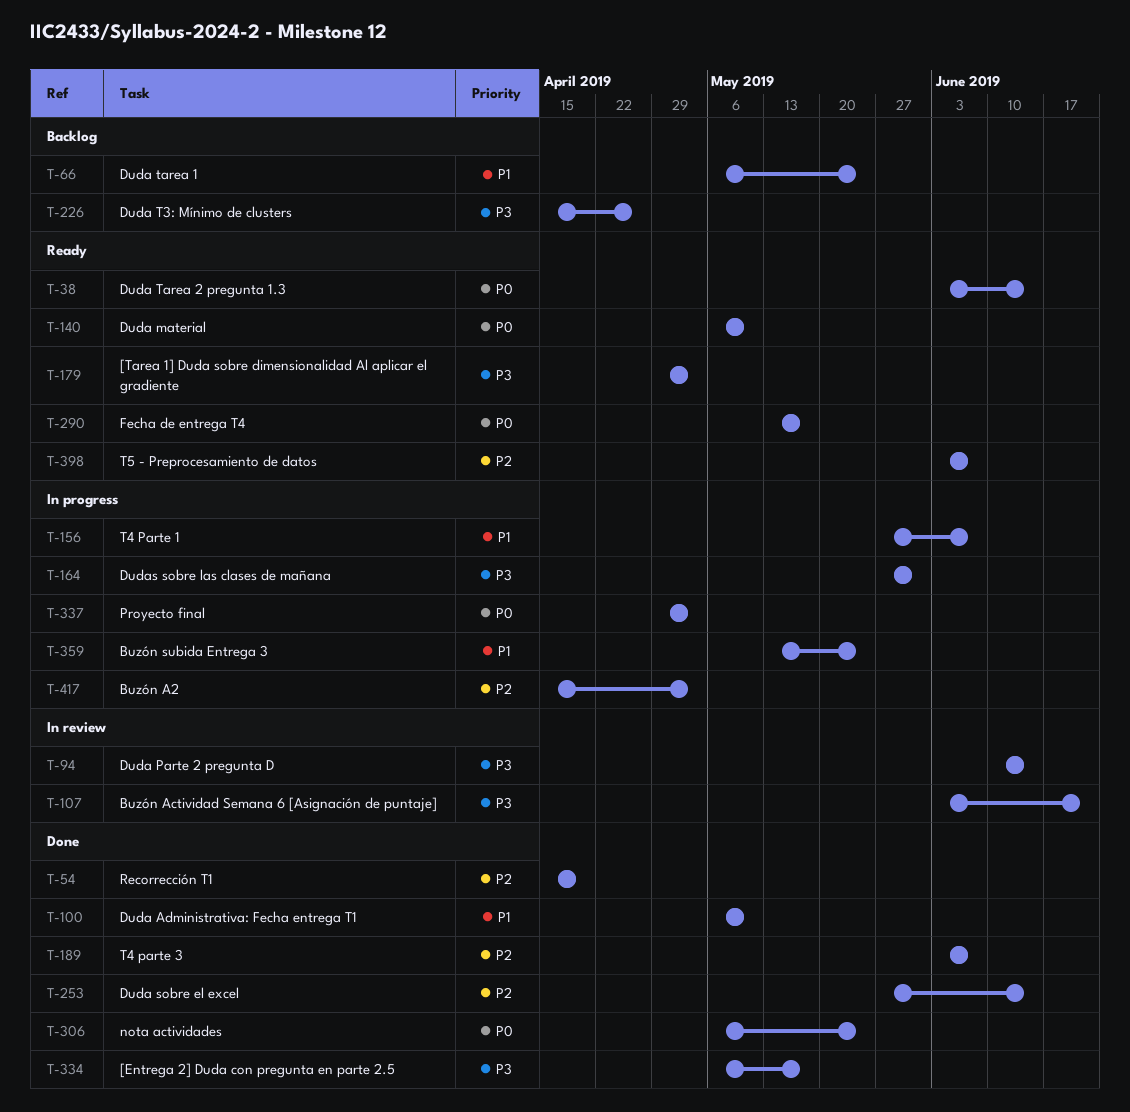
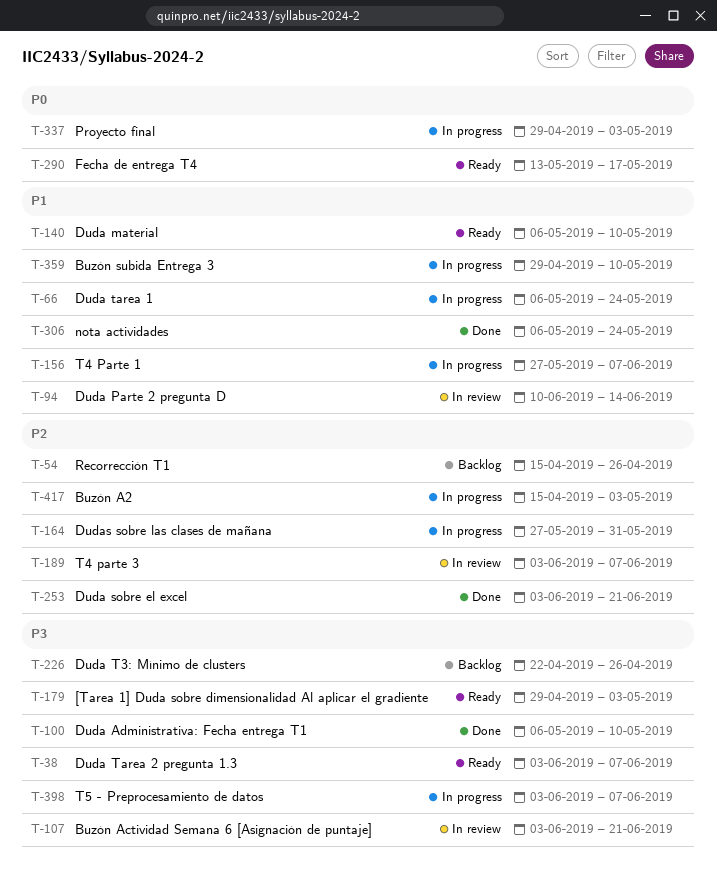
T-38, priority: P0 -> P3
T-38, due: Jun 14 -> Jun 7
T-54, status: Done -> Backlog
T-54, due: Apr 19 -> Apr 26
T-66, status: Backlog -> In progress
T-94, priority: P3 -> P1
T-100, priority: P1 -> P3
T-140, priority: P0 -> P1
T-164, priority: P3 -> P2
T-189, status: Done -> In review
T-226, start: Apr 15 -> Apr 22
T-253, start: May 27 -> Jun 3
T-253, due: Jun 14 -> Jun 21
T-306, priority: P0 -> P1
T-334: present -> none
T-359, start: May 13 -> Apr 29
T-359, due: May 24 -> May 10
T-398, status: Ready -> In progress
T-398, priority: P2 -> P3

